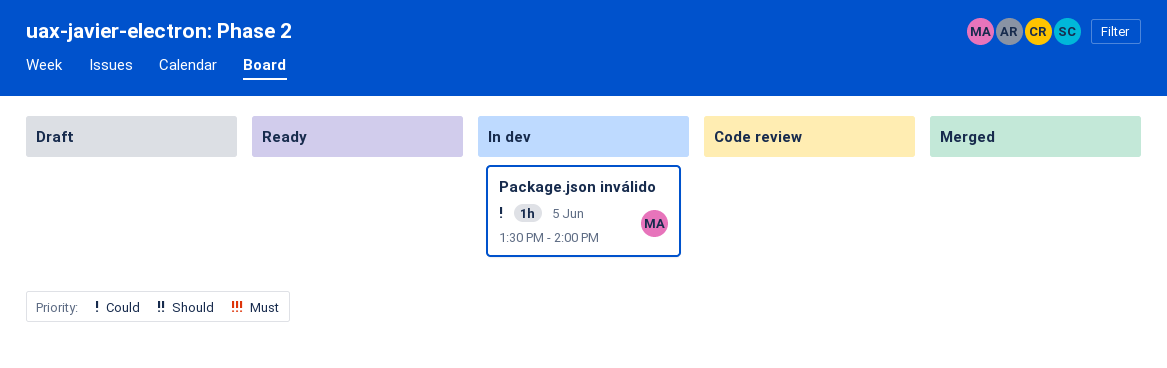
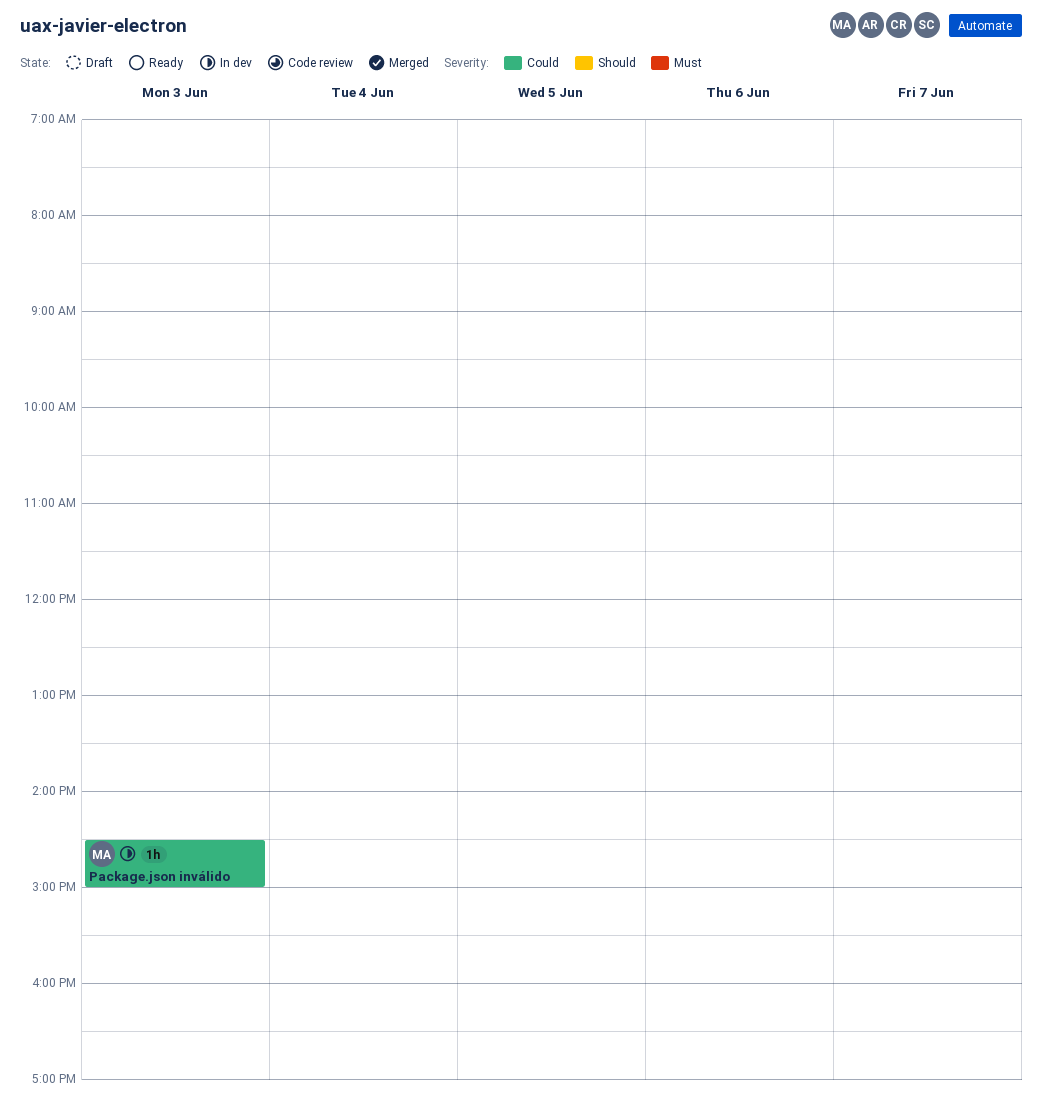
Package.json inválido, day: Jun 5 -> Jun 3
Package.json inválido, begins: 13:30 -> 14:30
Package.json inválido, ends: 14:00 -> 15:00

